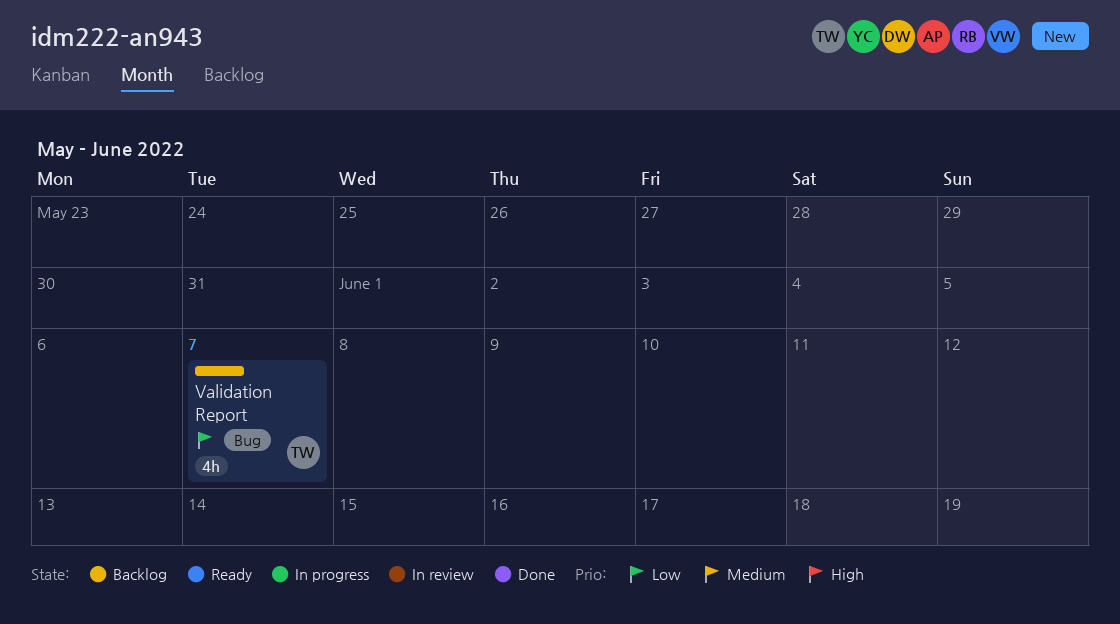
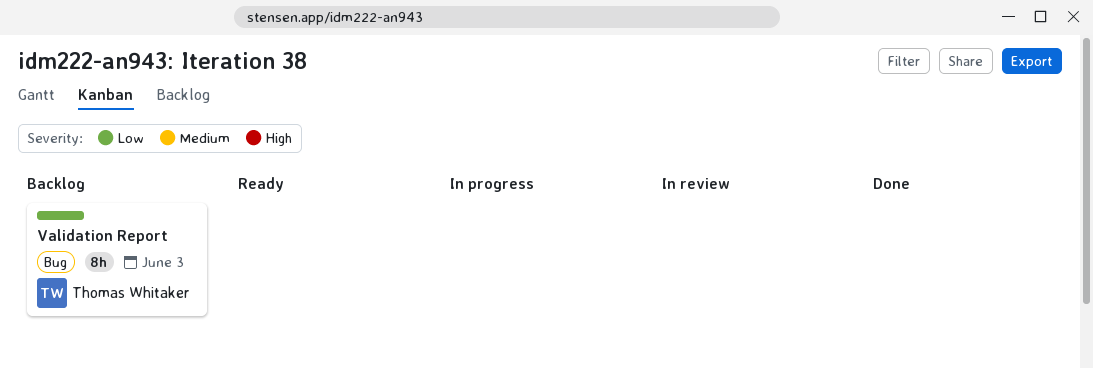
Validation Report, estimate: 4h -> 8h
Validation Report, due: Jun 7 -> Jun 3

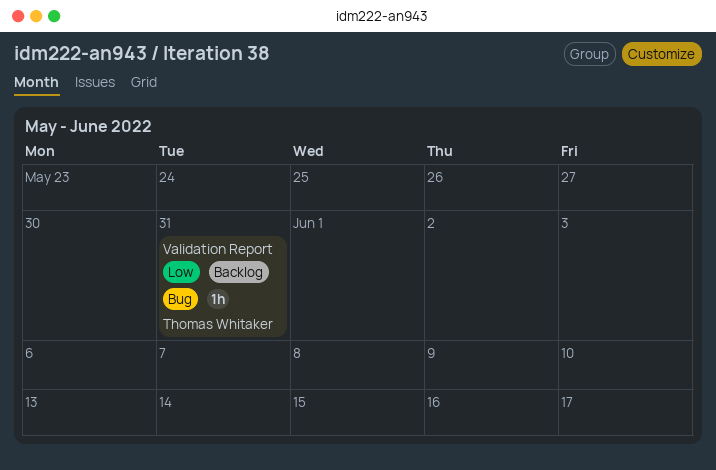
Validation Report, estimate: 8h -> 1h
Validation Report, due: Jun 3 -> May 31

